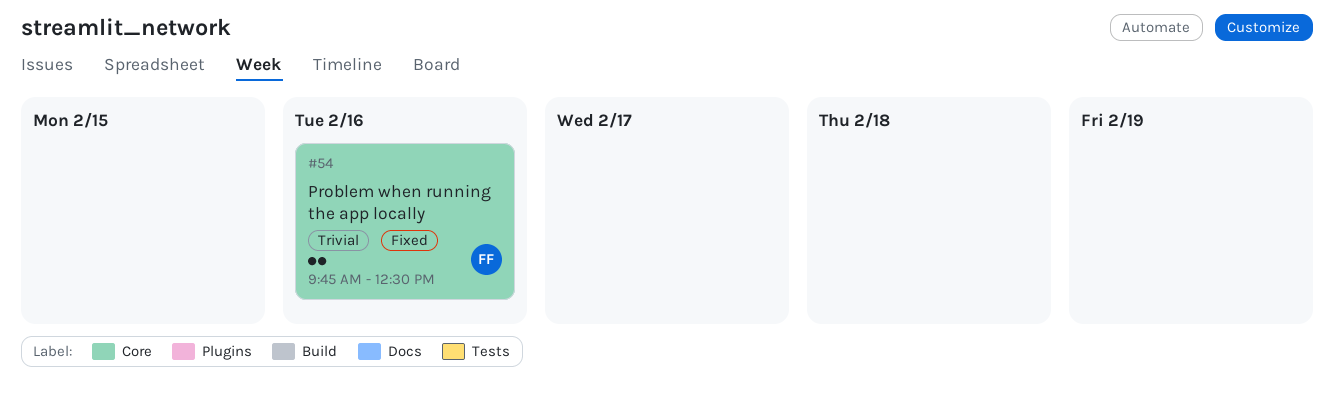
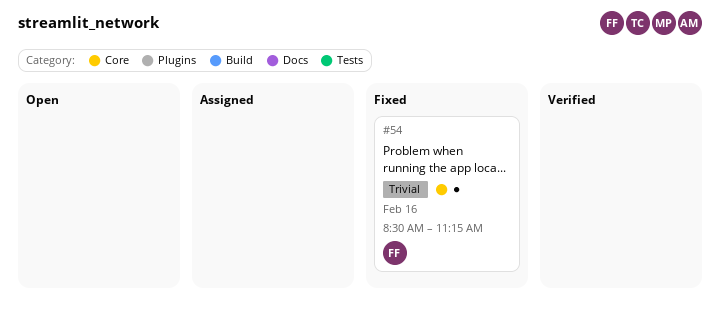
#54, estimate: 2 -> 1
#54, begins: 09:45 -> 08:30
#54, ends: 12:30 -> 11:15

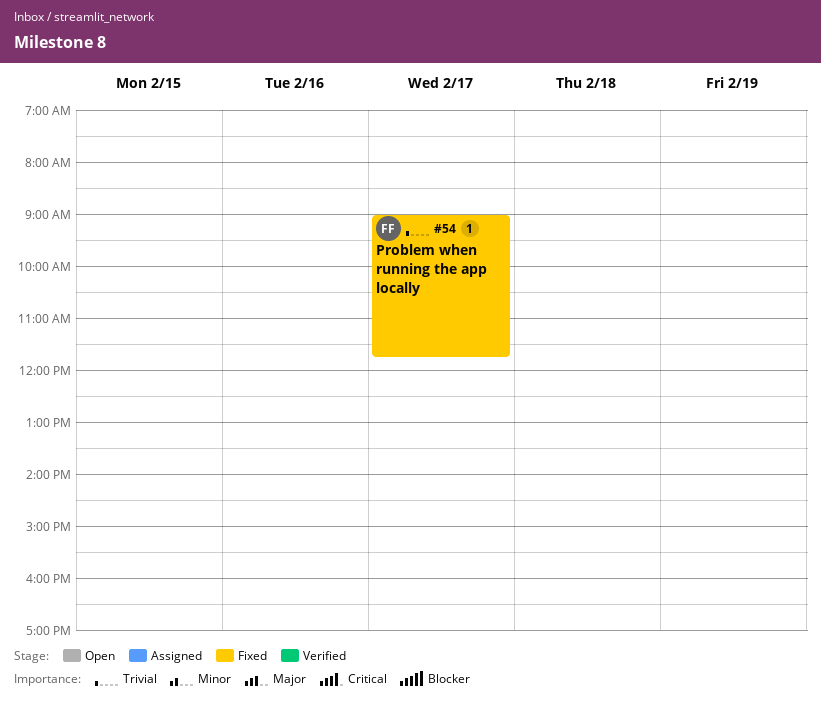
#54, day: Feb 16 -> Feb 17
#54, begins: 08:30 -> 09:00
#54, ends: 11:15 -> 11:45

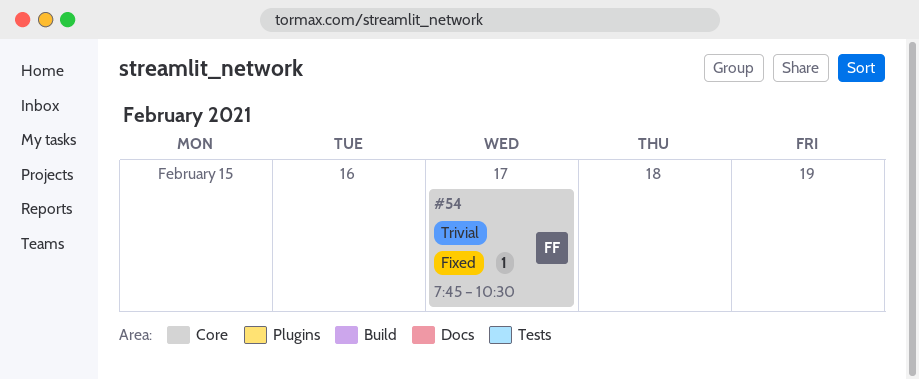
#54, begins: 09:00 -> 07:45
#54, ends: 11:45 -> 10:30

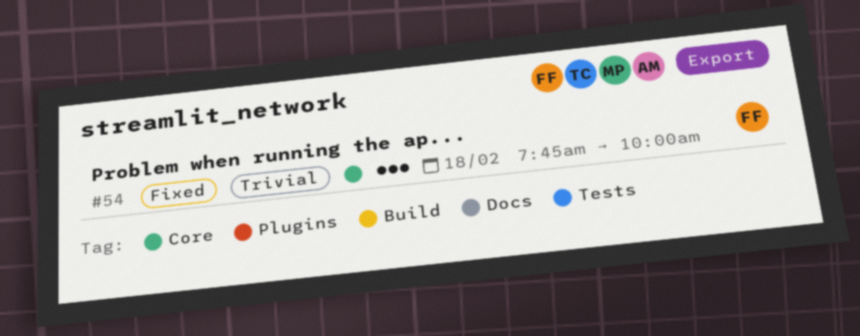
#54, estimate: 1 -> 3
#54, day: Feb 17 -> Feb 18
#54, ends: 10:30 -> 10:00

